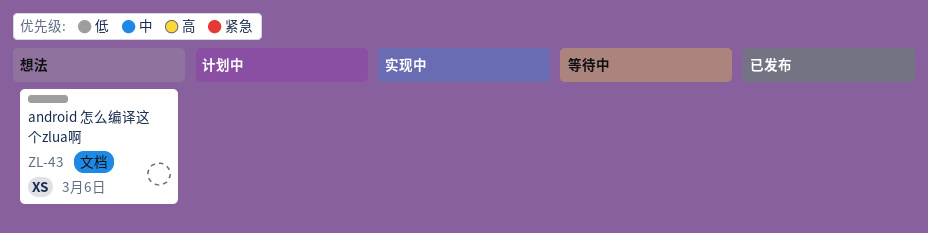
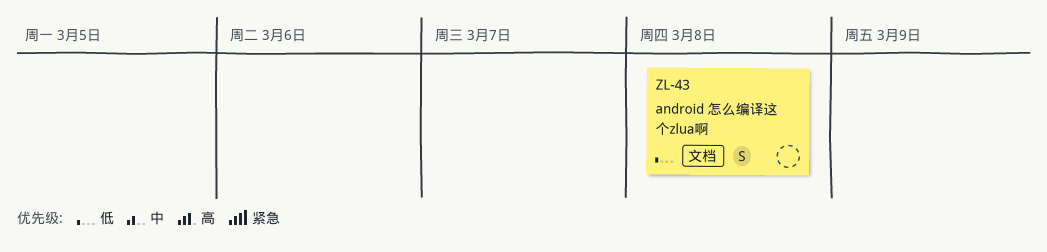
ZL-43, estimate: XS -> S
ZL-43, due: Mar 6 -> Mar 8

